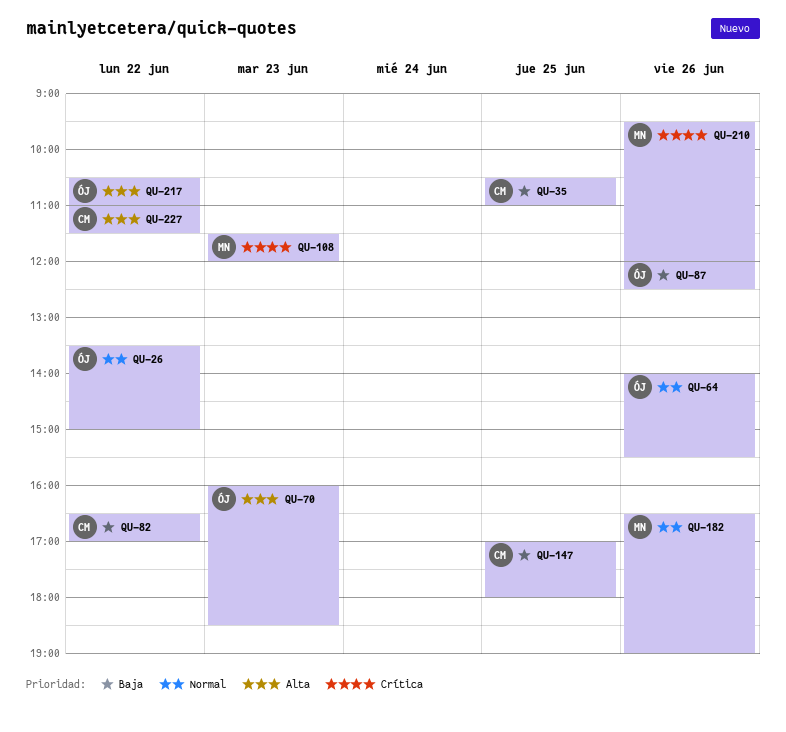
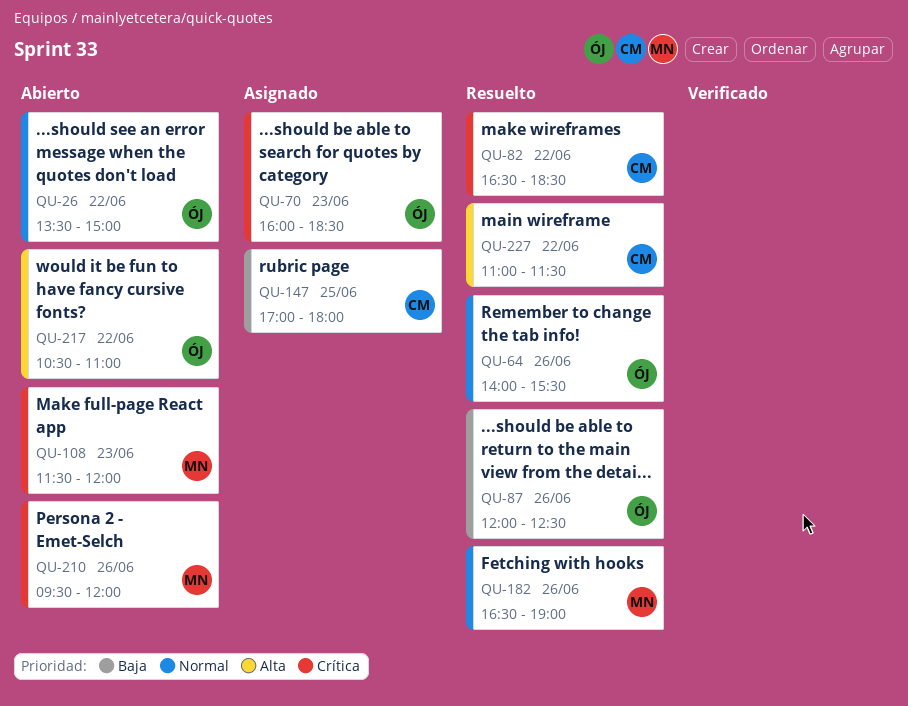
QU-35: present -> none
QU-70, priority: Alta -> Crítica
QU-82, priority: Baja -> Crítica
QU-82, ends: 17:00 -> 18:30

